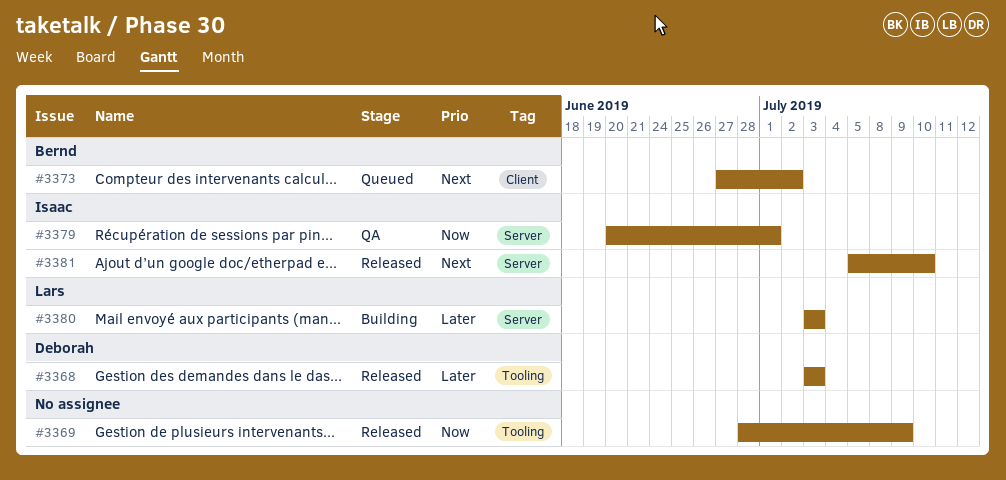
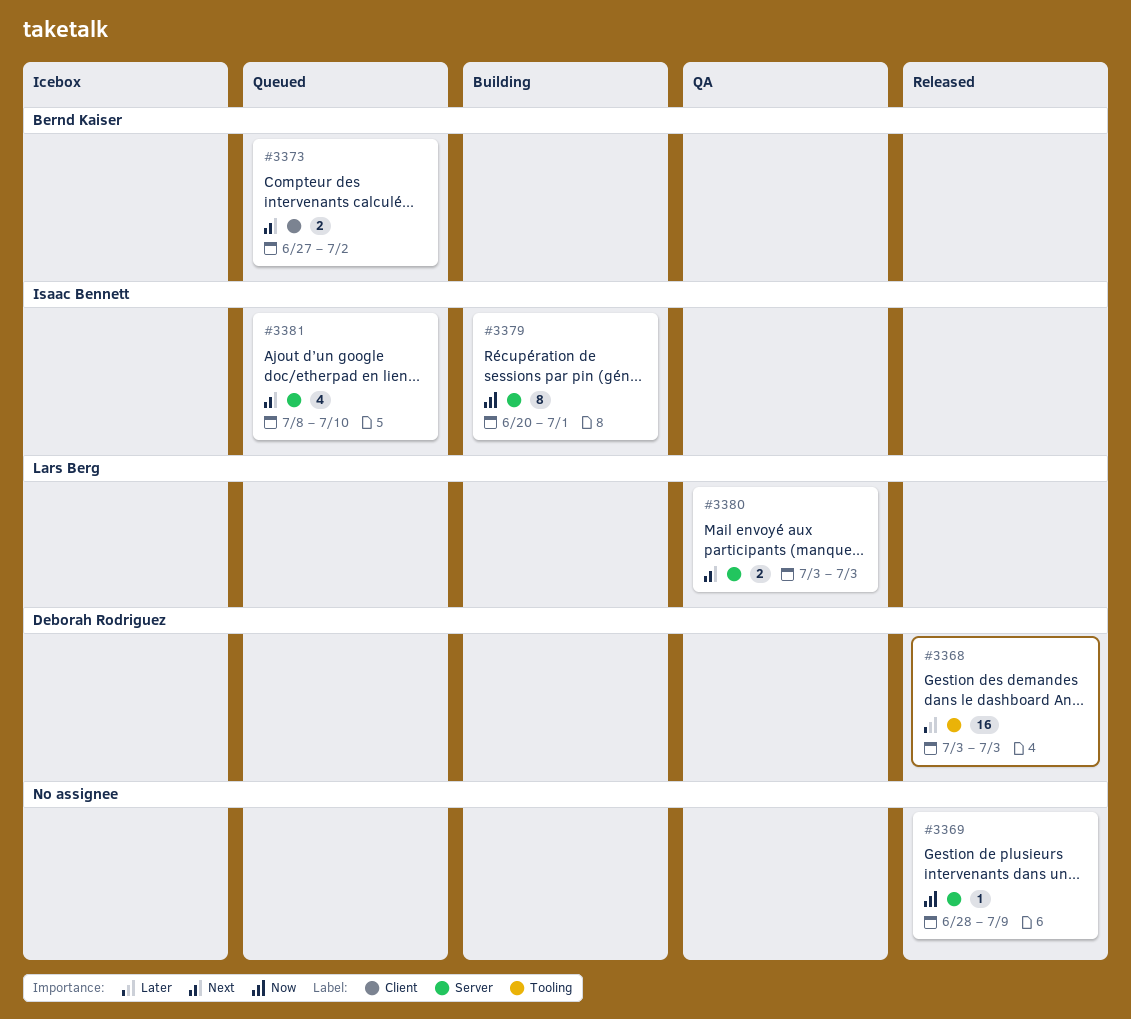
#3369, label: Tooling -> Server
#3379, status: QA -> Building
#3380, status: Building -> QA
#3380, priority: Later -> Next
#3381, status: Released -> Queued
#3381, start: Jul 5 -> Jul 8

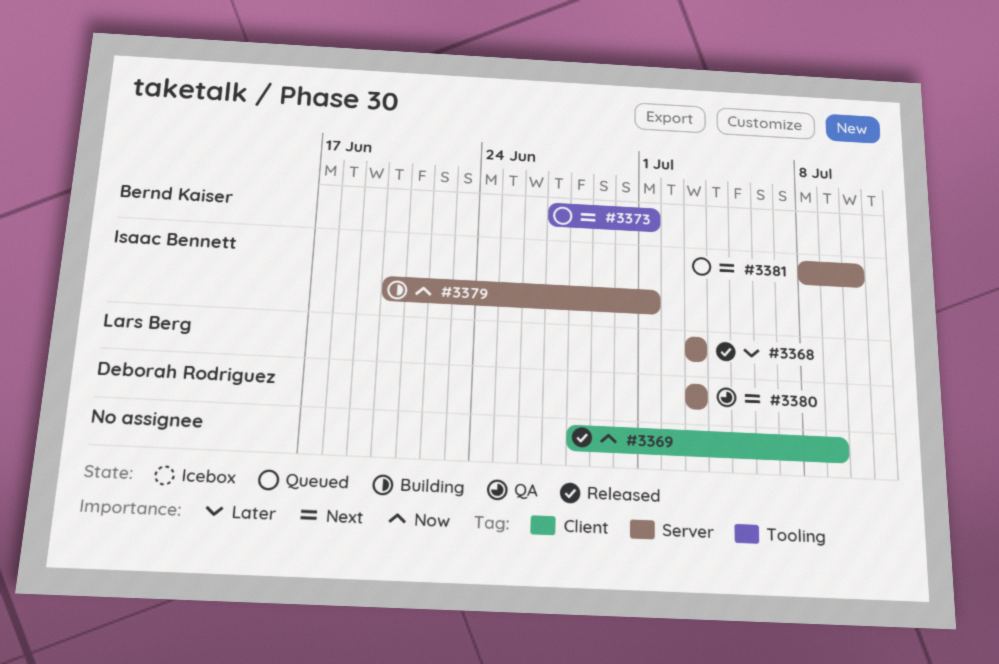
#3368, owner: Deborah Rodriguez -> Lars Berg
#3368, label: Tooling -> Server
#3369, label: Server -> Client
#3373, label: Client -> Tooling
#3373, due: Jul 2 -> Jul 1
#3380, owner: Lars Berg -> Deborah Rodriguez

